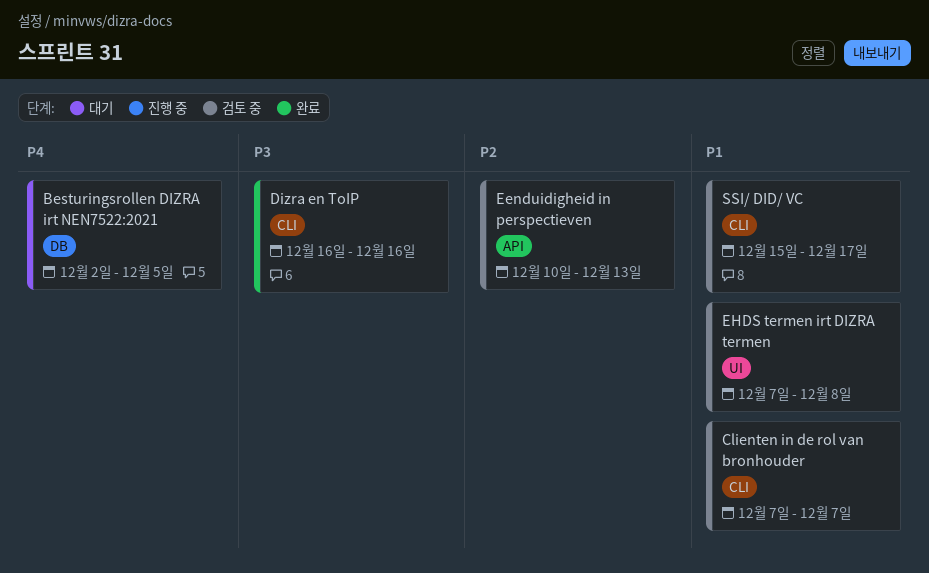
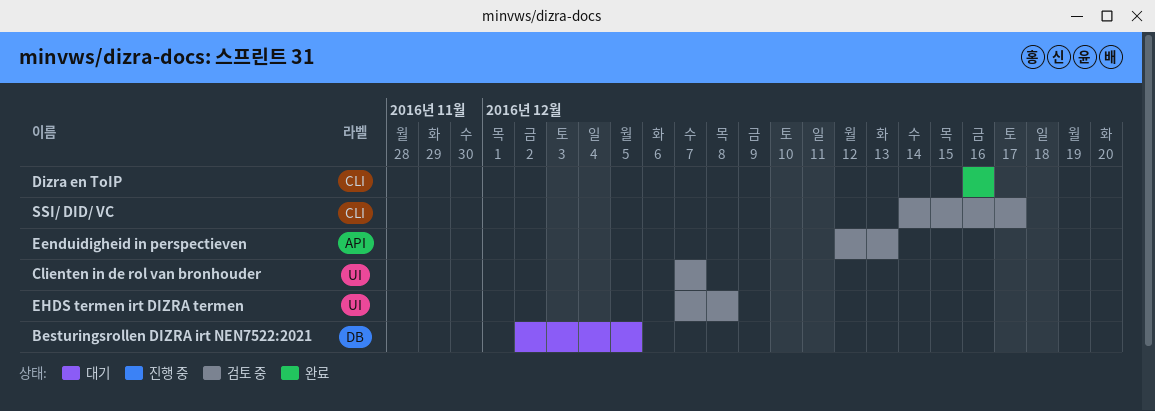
Clienten in de rol van bronhouder, label: CLI -> UI
Eenduidigheid in perspectieven, start: Dec 10 -> Dec 12
SSI/ DID/ VC, start: Dec 15 -> Dec 14

